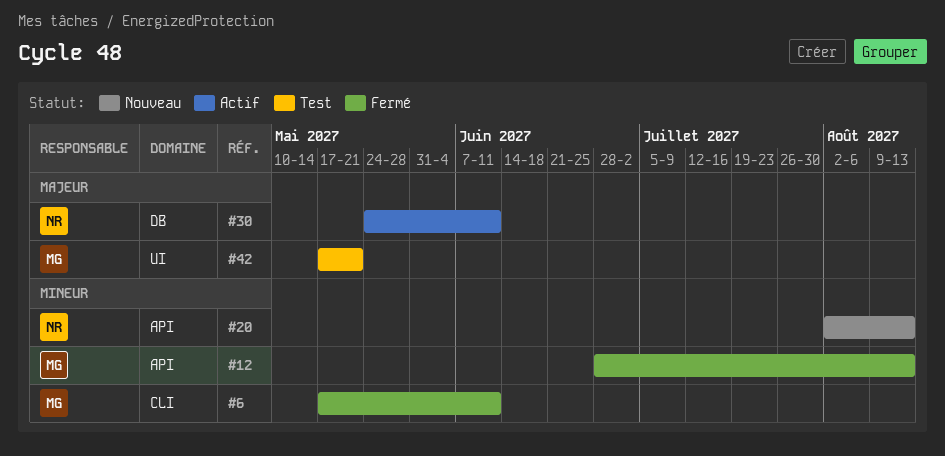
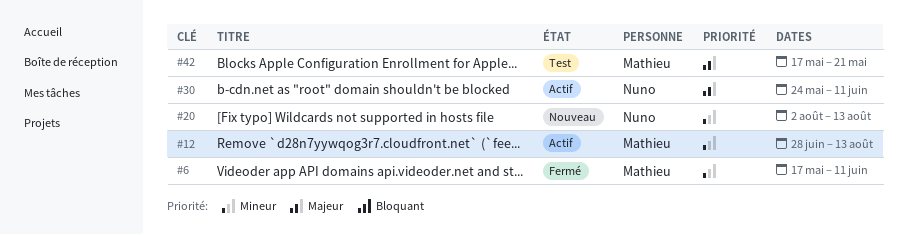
#12, status: Fermé -> Actif

